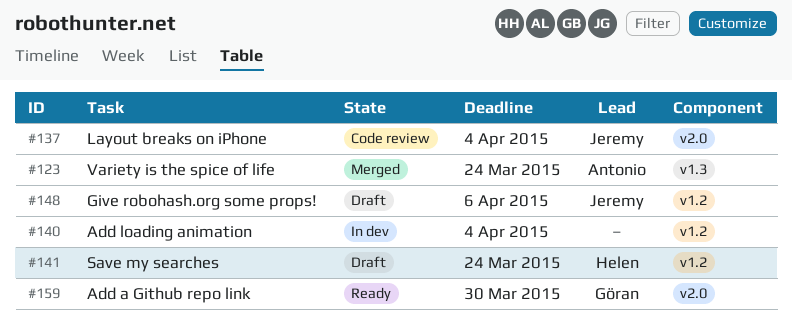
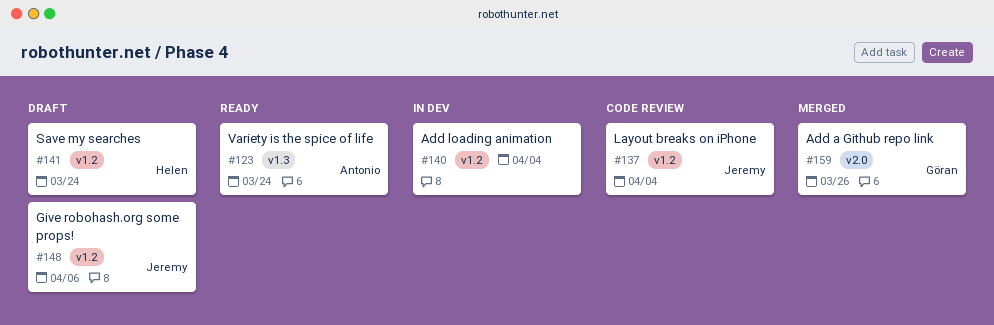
#123, status: Merged -> Ready
#137, label: v2.0 -> v1.2
#159, status: Ready -> Merged
#159, due: Mar 30 -> Mar 26

